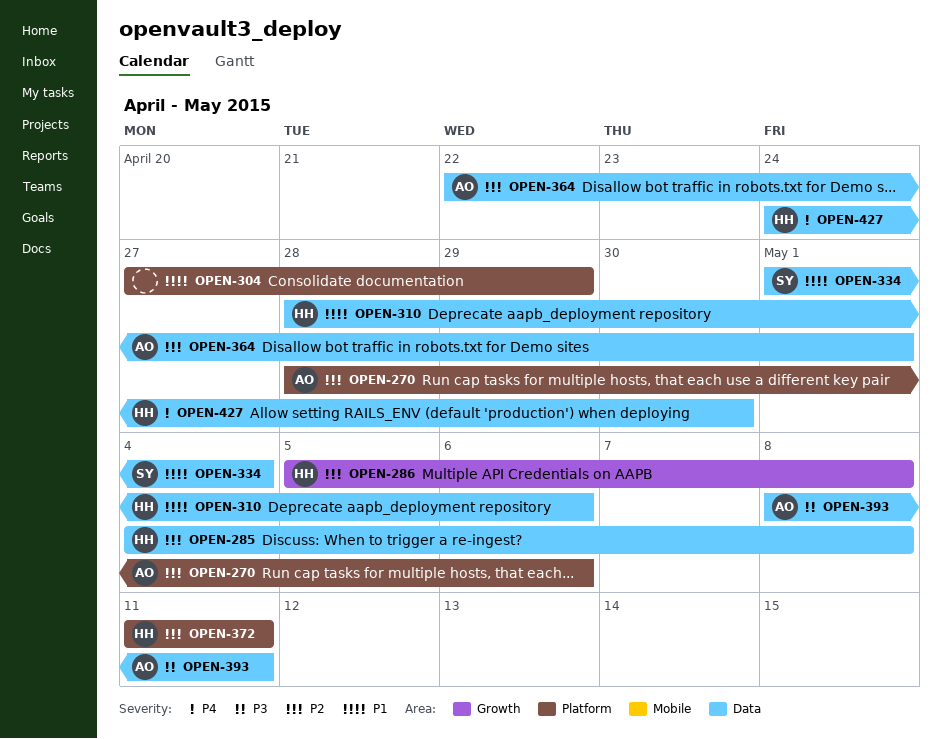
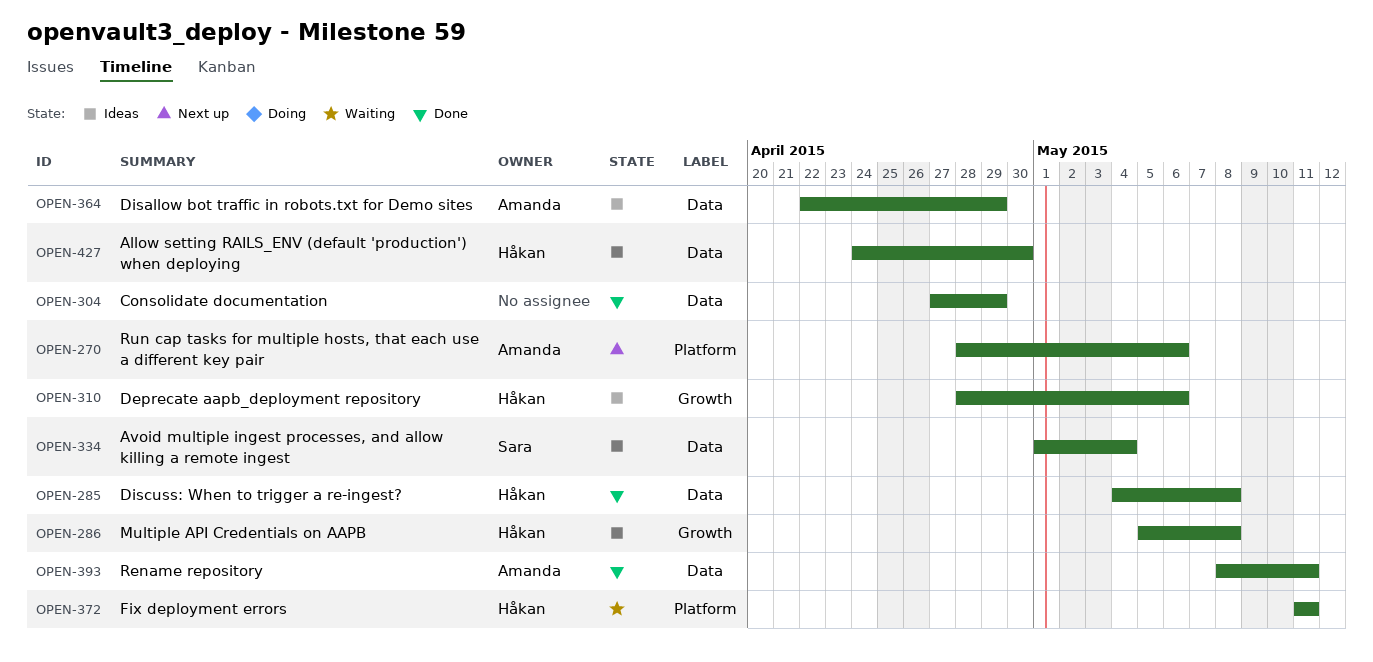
OPEN-304, label: Platform -> Data
OPEN-310, label: Data -> Growth
OPEN-364, due: May 1 -> Apr 29

